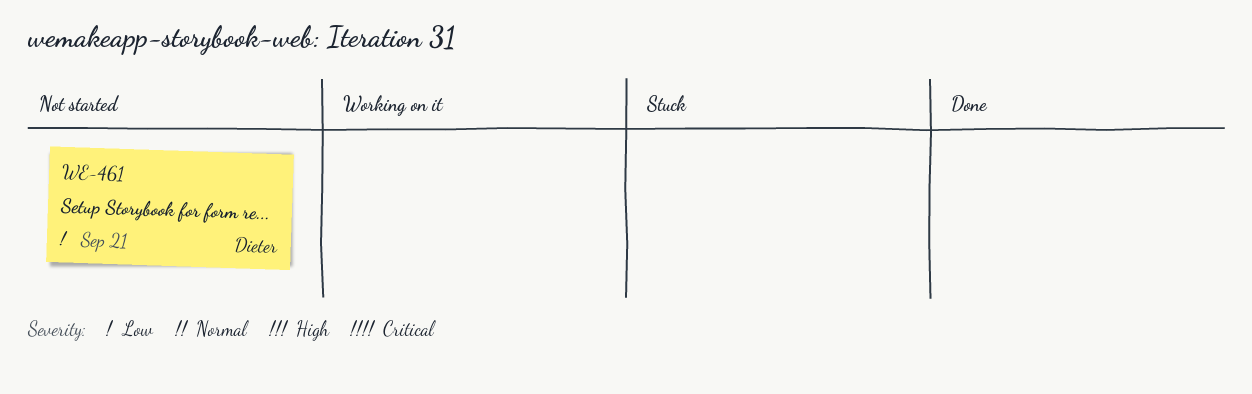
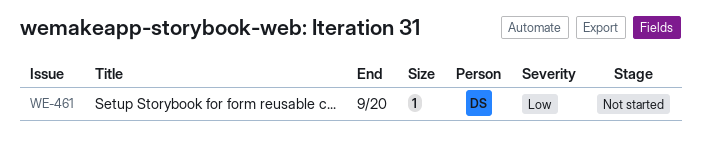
WE-461, due: Sep 21 -> Sep 20

